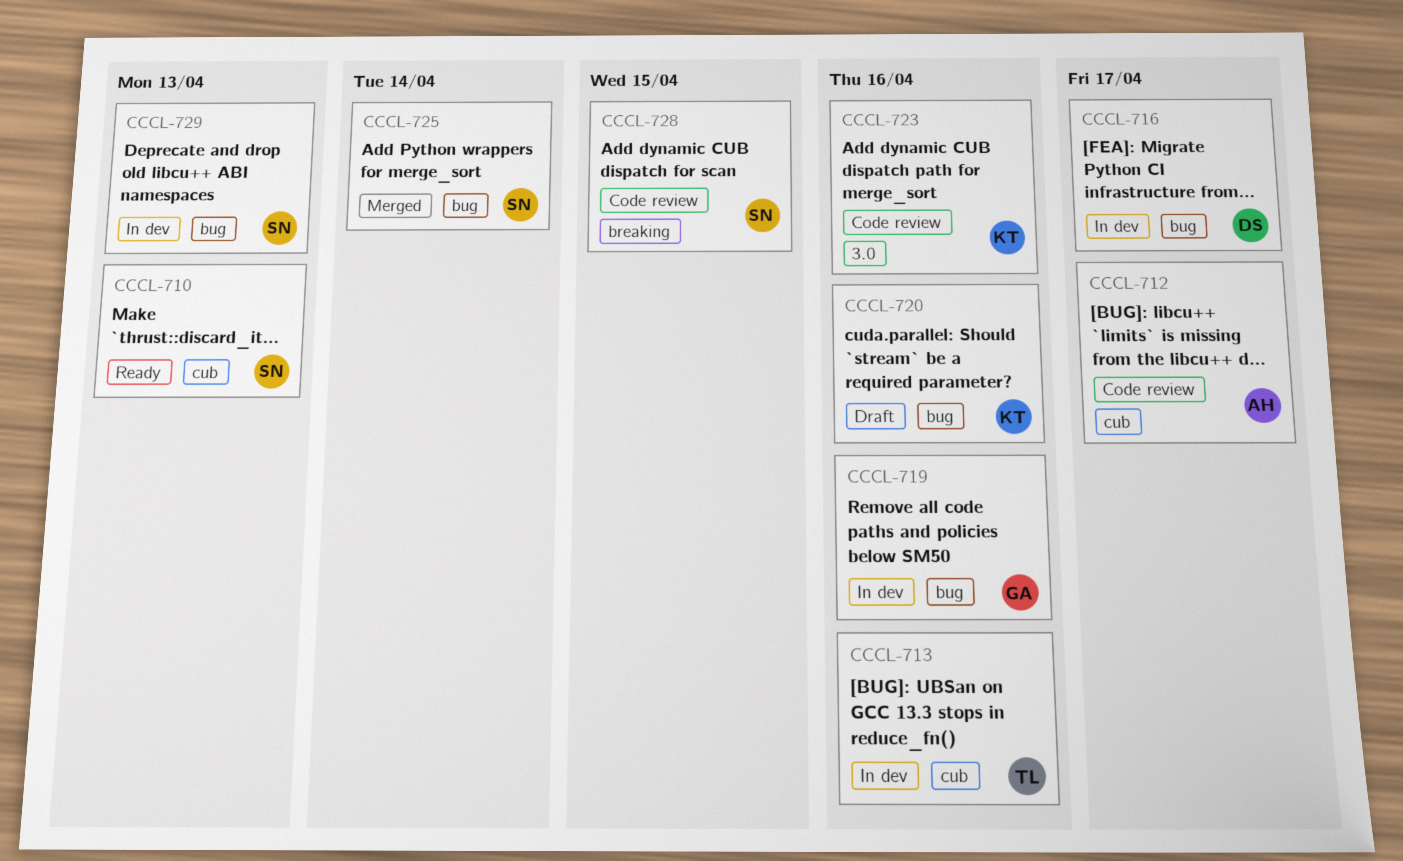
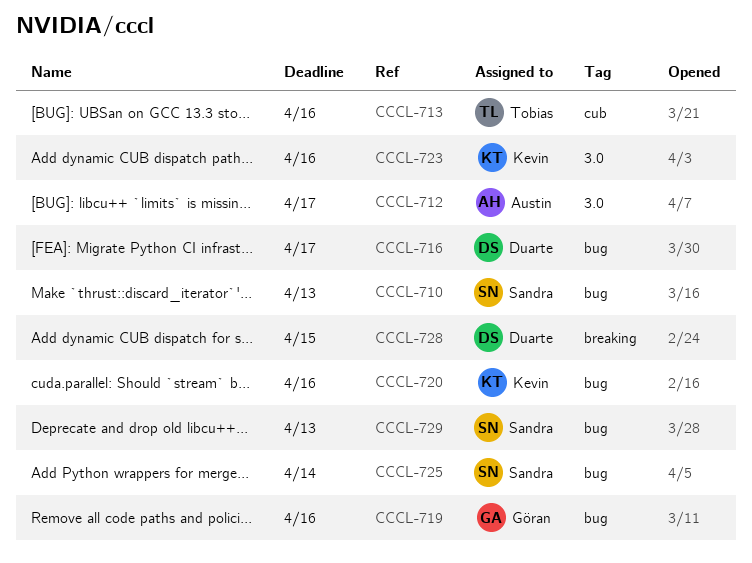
CCCL-710, label: cub -> bug
CCCL-712, label: cub -> 3.0
CCCL-728, owner: Sandra -> Duarte

